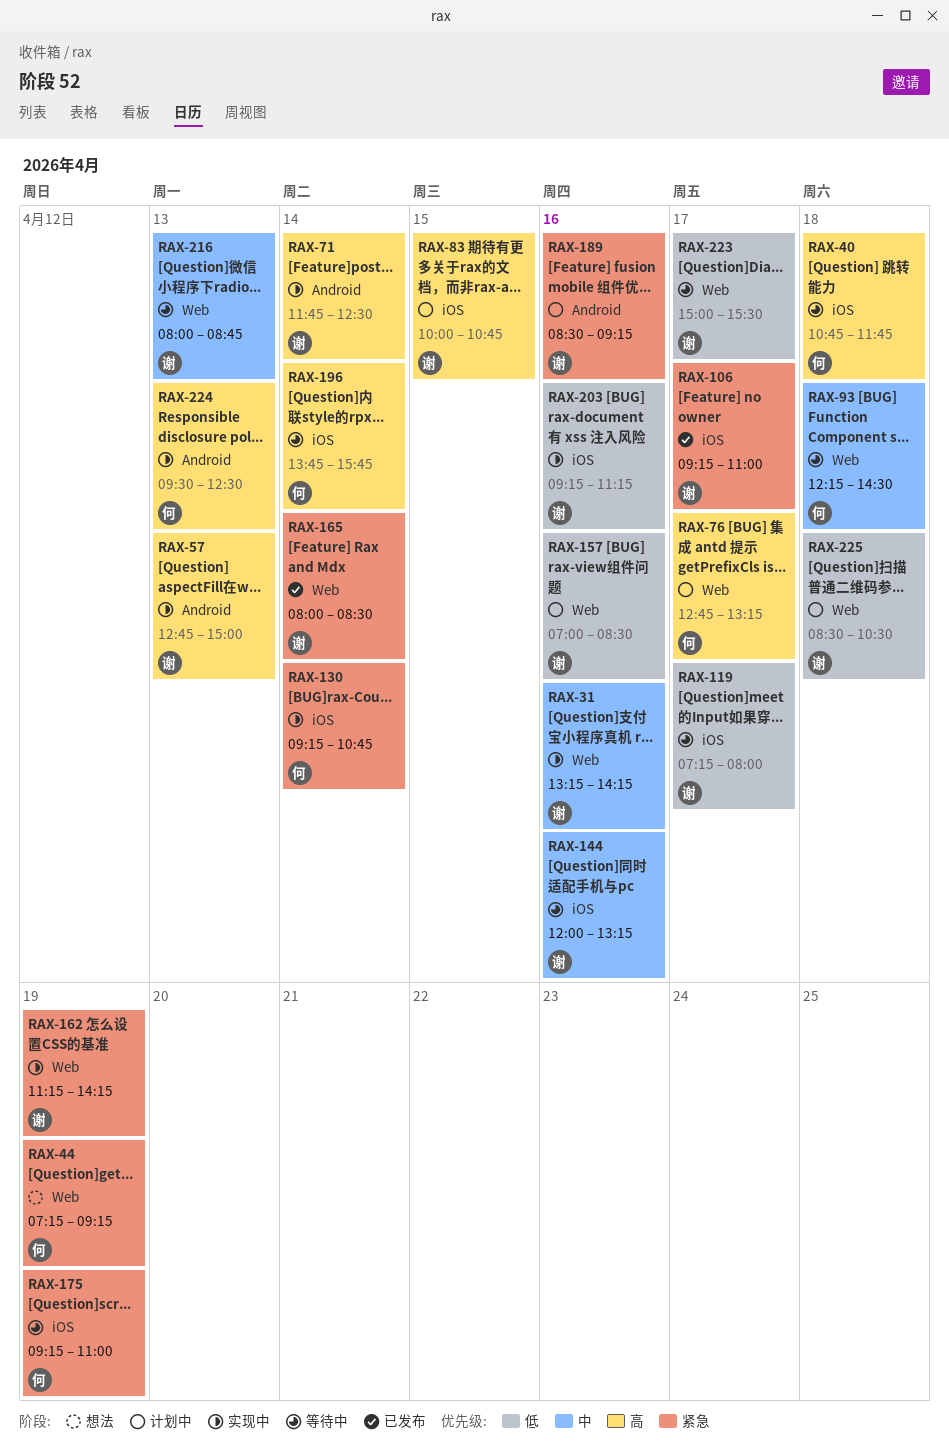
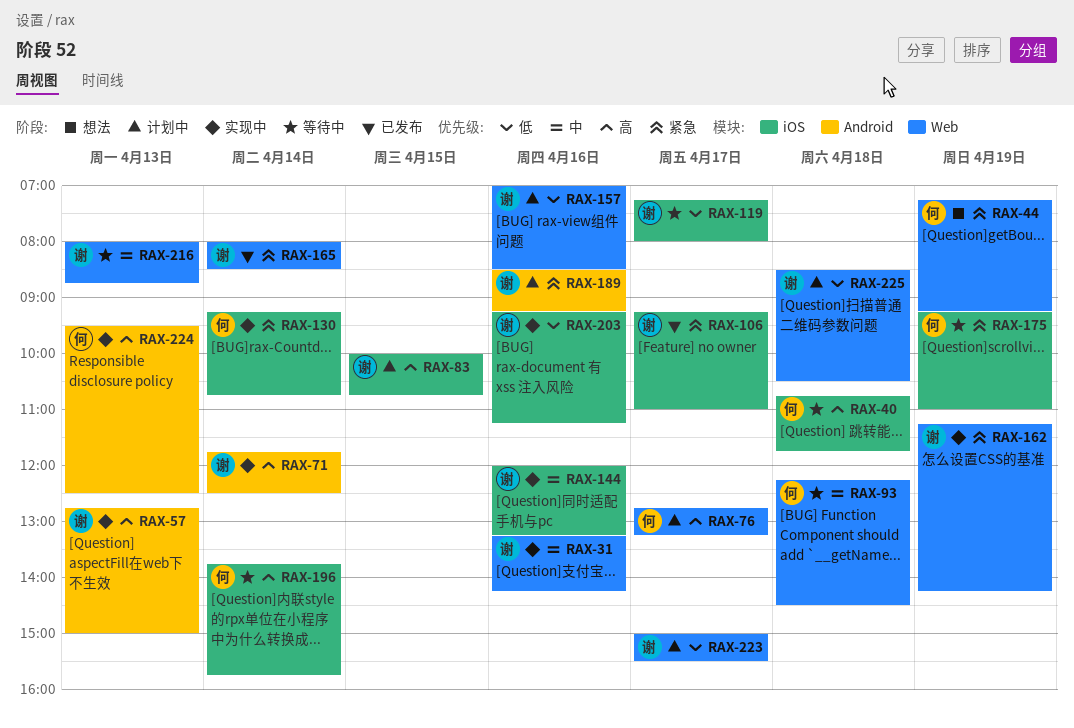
RAX-144, status: 等待中 -> 实现中
RAX-223, status: 等待中 -> 计划中

